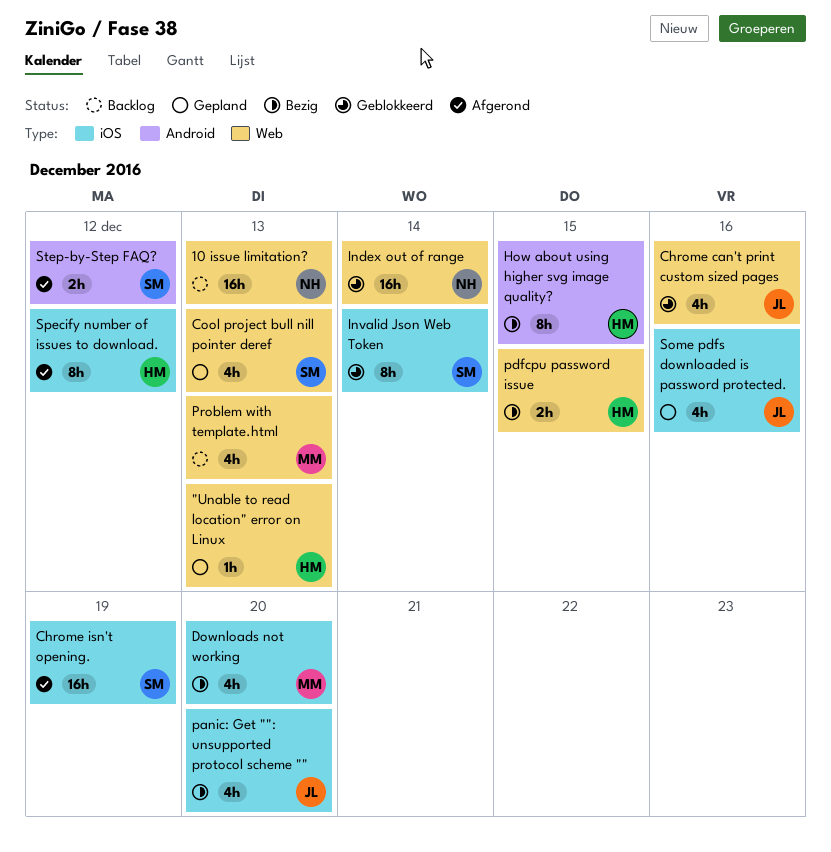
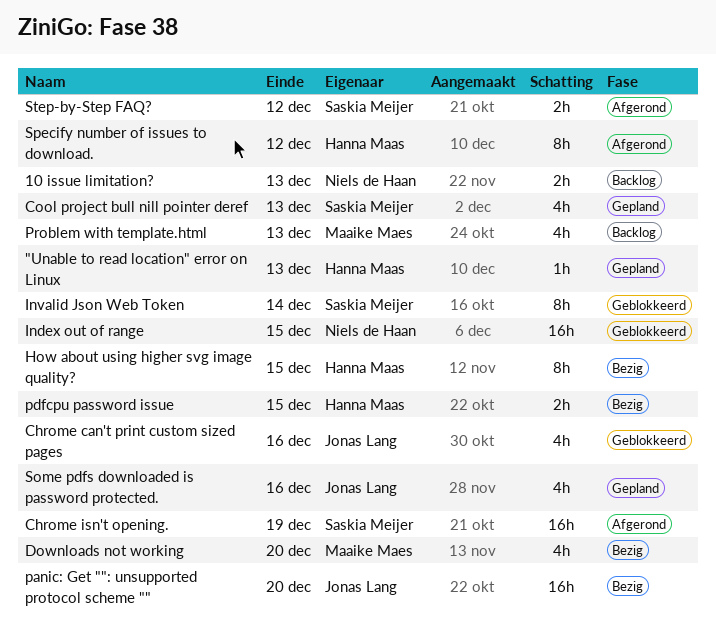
10 issue limitation?, estimate: 16h -> 2h
Index out of range, due: Dec 14 -> Dec 15
panic: Get "": unsupported protocol scheme "", estimate: 4h -> 16h

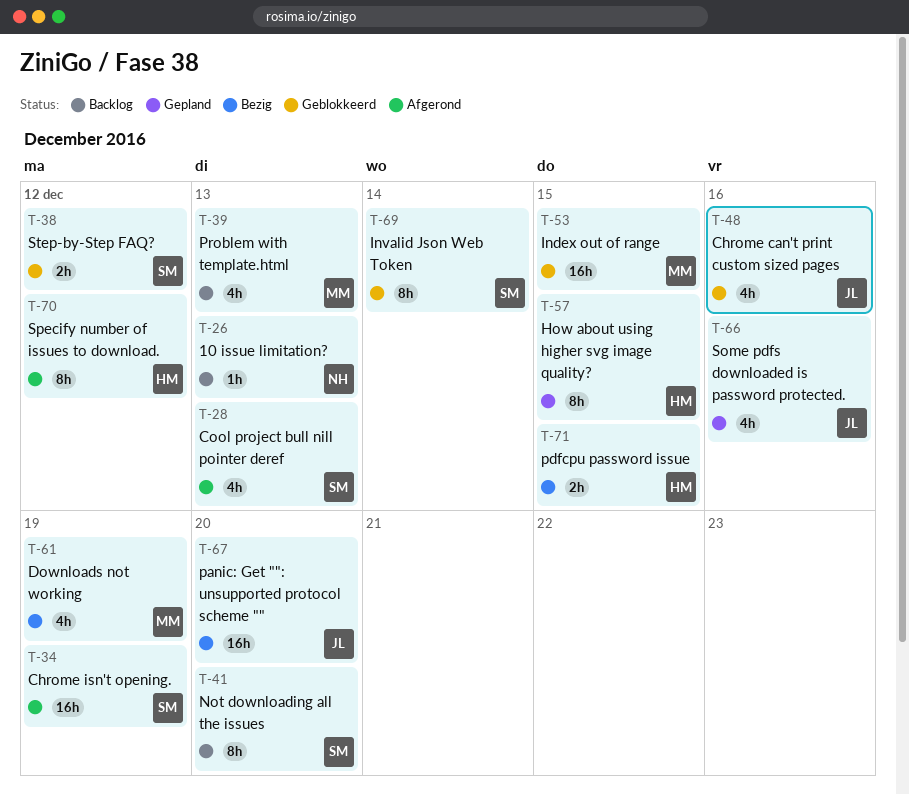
"Unable to read location" error on Linux: present -> none
10 issue limitation?, estimate: 2h -> 1h
Cool project bull nill pointer deref, status: Gepland -> Afgerond
Downloads not working, due: Dec 20 -> Dec 19
How about using higher svg image quality?, status: Bezig -> Gepland
Index out of range, owner: Niels de Haan -> Maaike Maes
Not downloading all the issues: none -> present
Step-by-Step FAQ?, status: Afgerond -> Geblokkeerd

